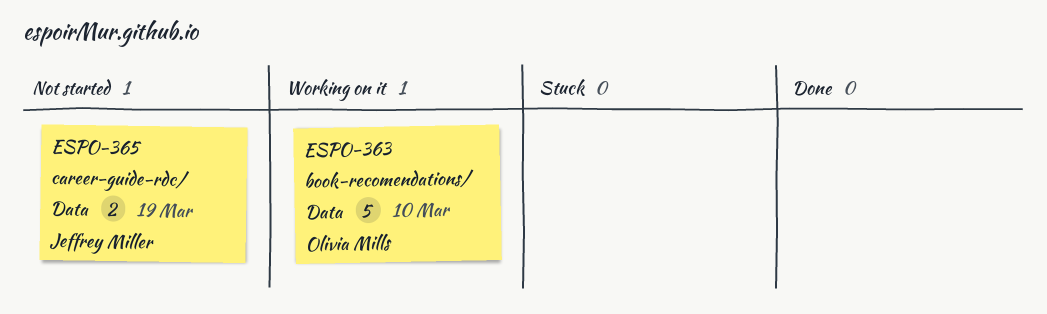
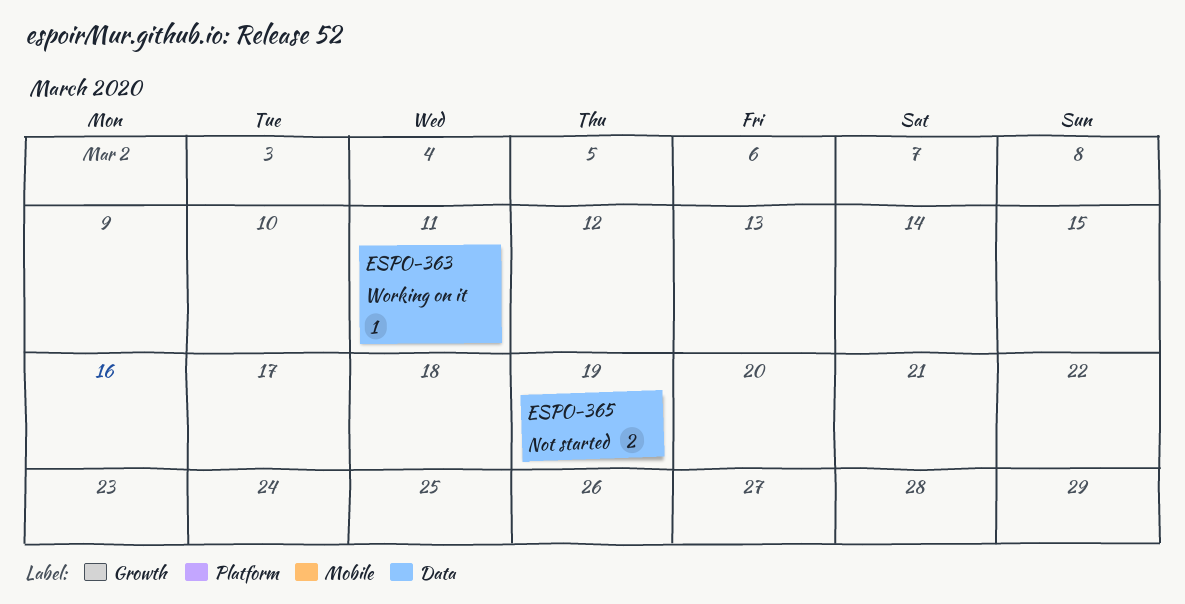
ESPO-363, estimate: 5 -> 1
ESPO-363, due: Mar 10 -> Mar 11

